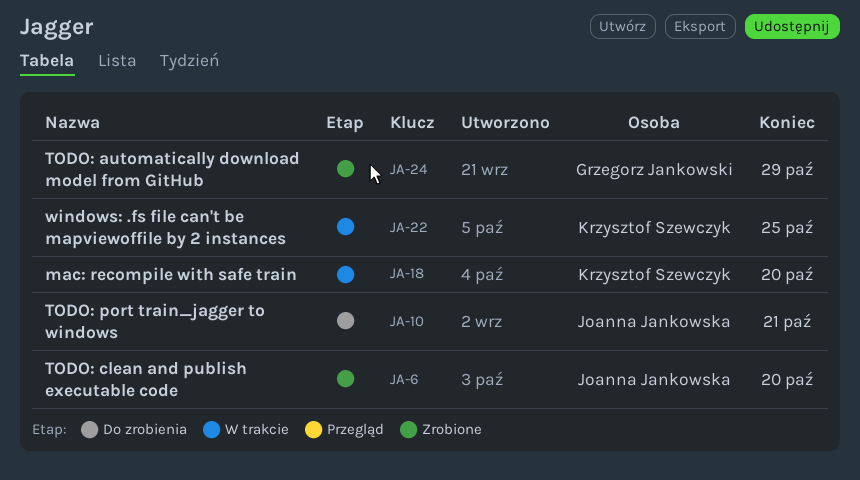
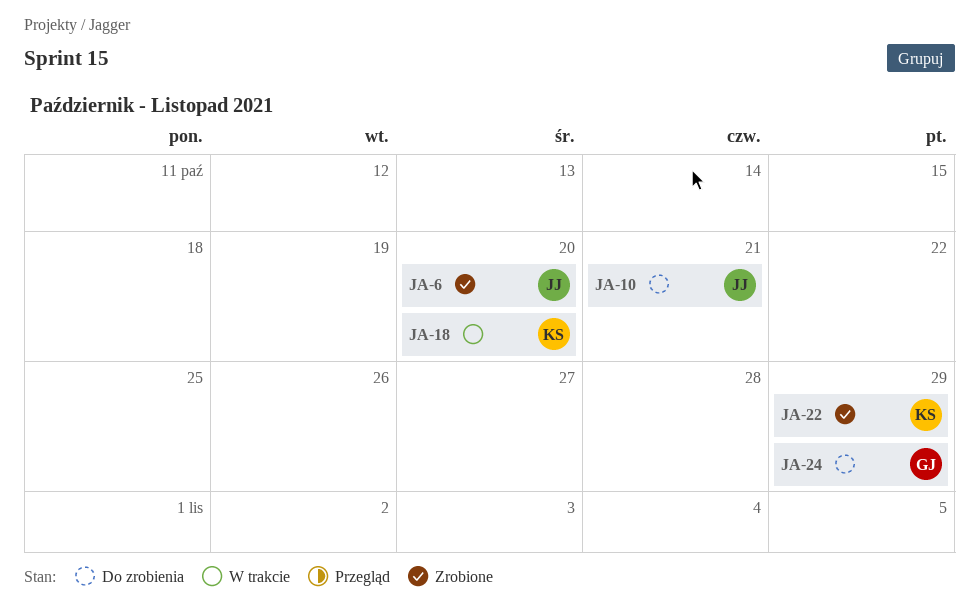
JA-22, status: W trakcie -> Zrobione
JA-22, due: Oct 25 -> Oct 29
JA-24, status: Zrobione -> Do zrobienia

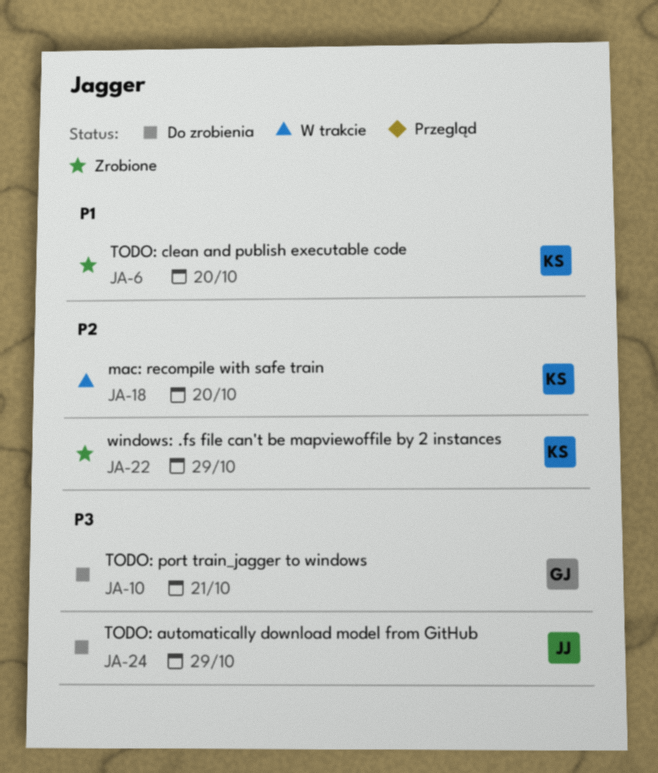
JA-6, owner: JJ -> KS
JA-10, owner: JJ -> GJ
JA-24, owner: GJ -> JJ

